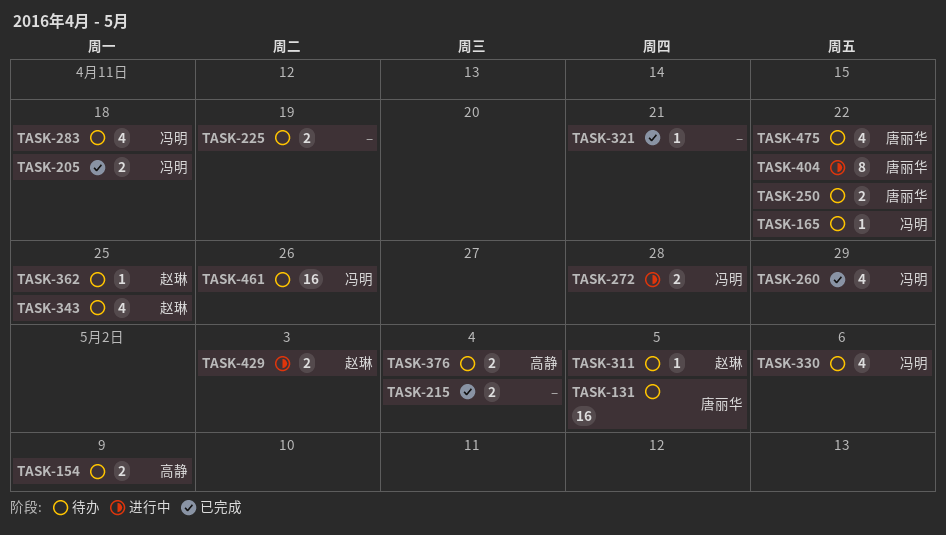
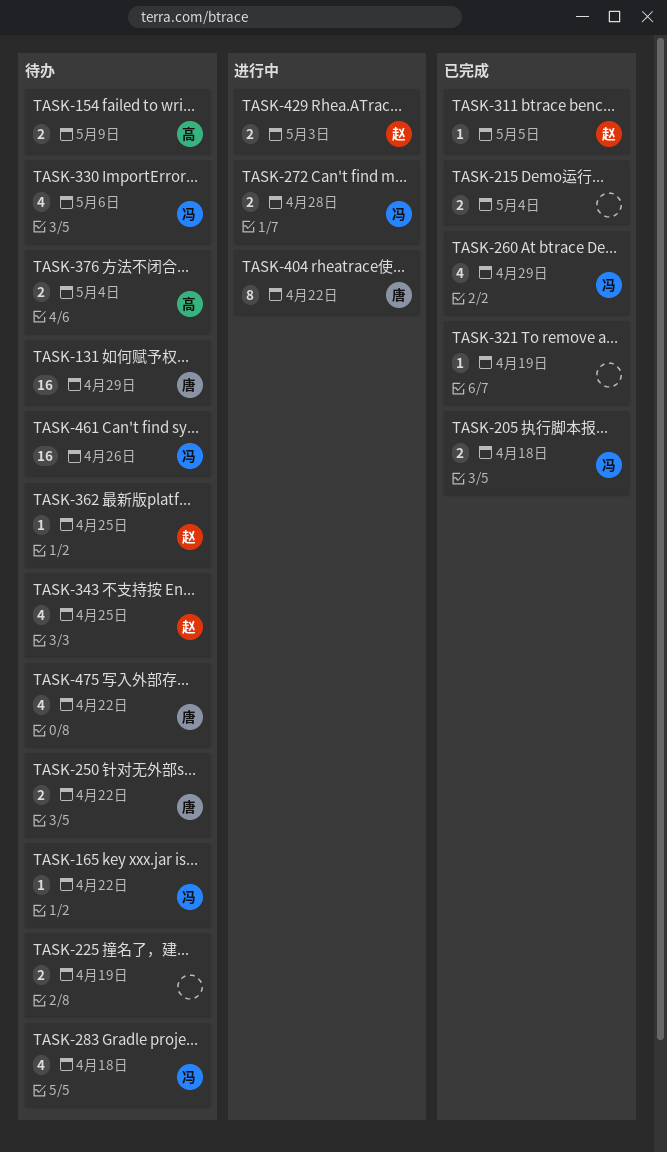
TASK-131, due: May 5 -> Apr 29
TASK-311, status: 待办 -> 已完成
TASK-321, due: Apr 21 -> Apr 19

